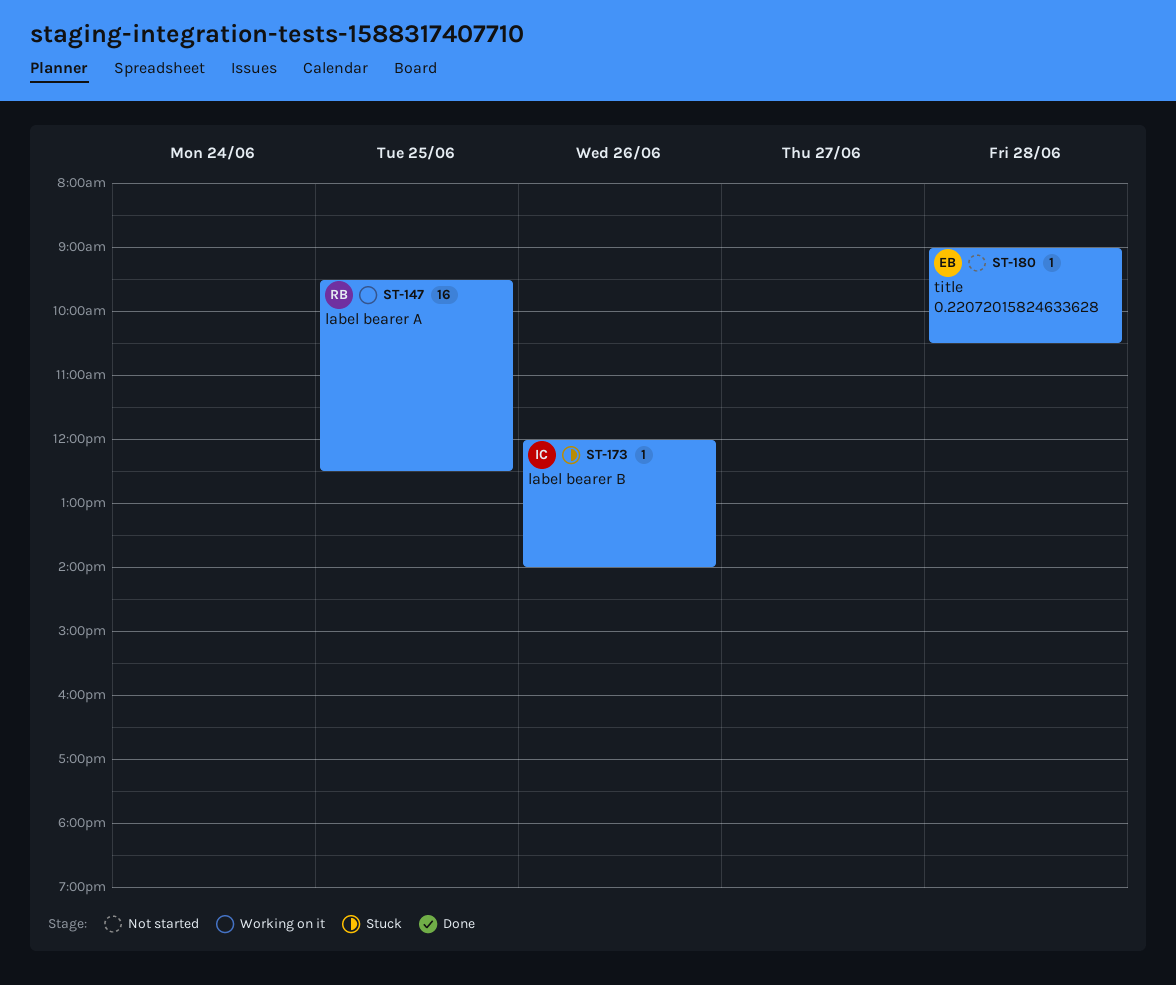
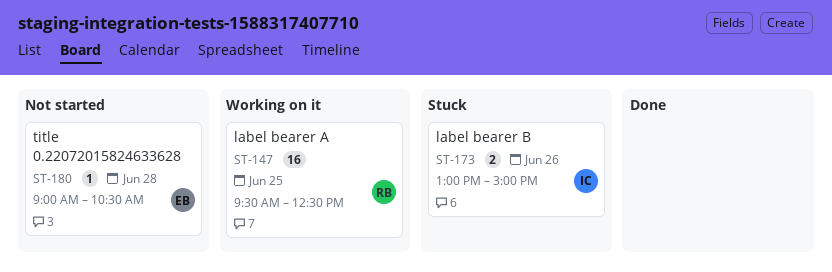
ST-173, estimate: 1 -> 2
ST-173, begins: 12:00 -> 13:00
ST-173, ends: 14:00 -> 15:00

